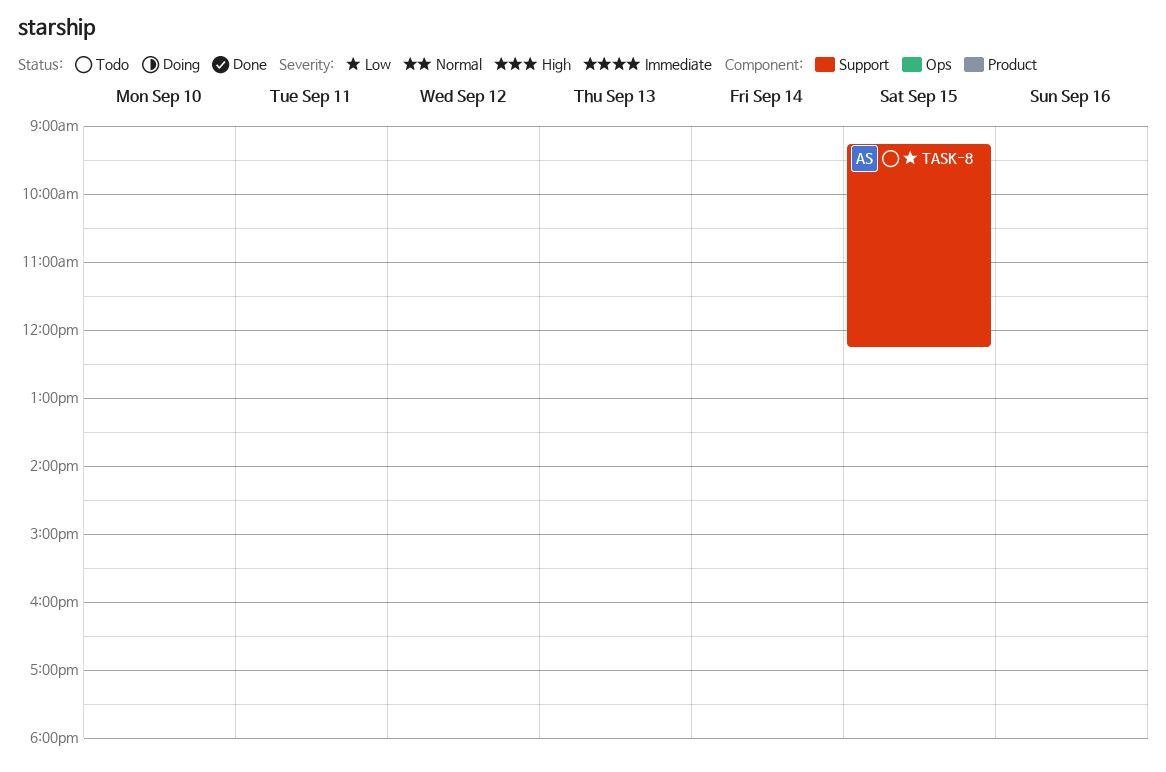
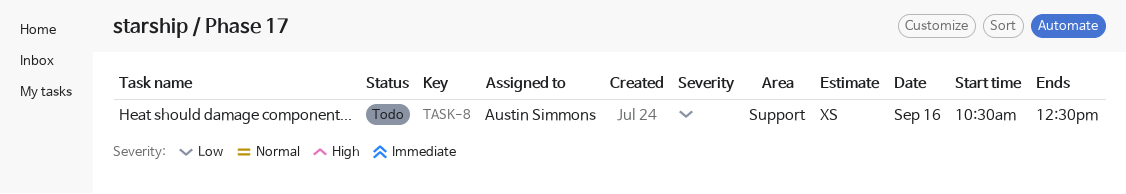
TASK-8, day: Sep 15 -> Sep 16
TASK-8, begins: 09:15 -> 10:30
TASK-8, ends: 12:15 -> 12:30

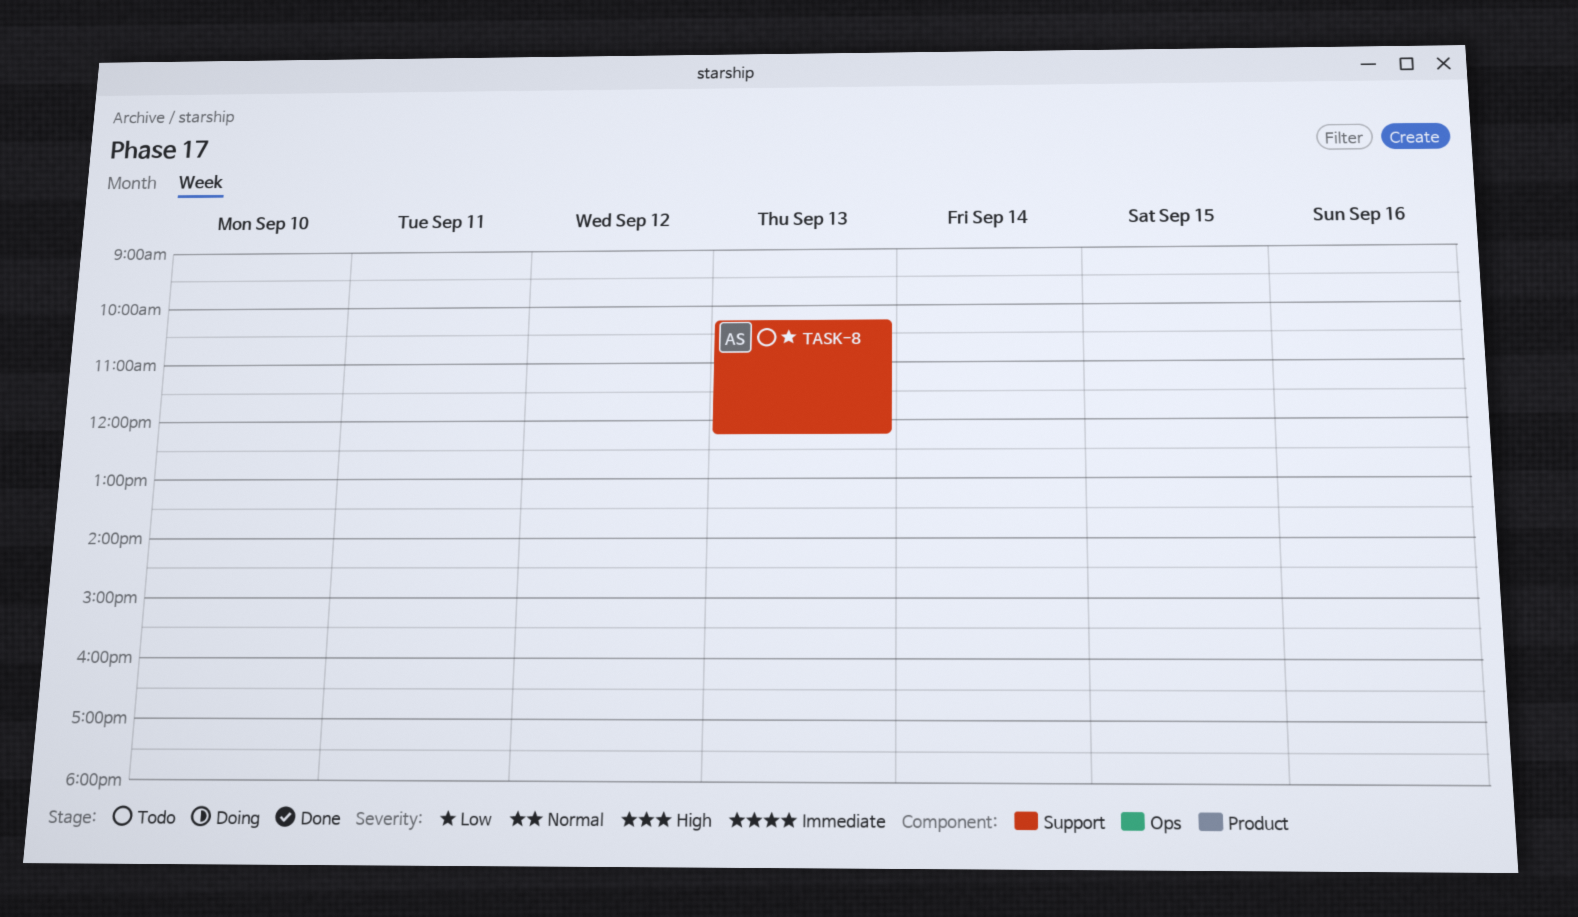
TASK-8, day: Sep 16 -> Sep 13
TASK-8, begins: 10:30 -> 10:15
TASK-8, ends: 12:30 -> 12:15

